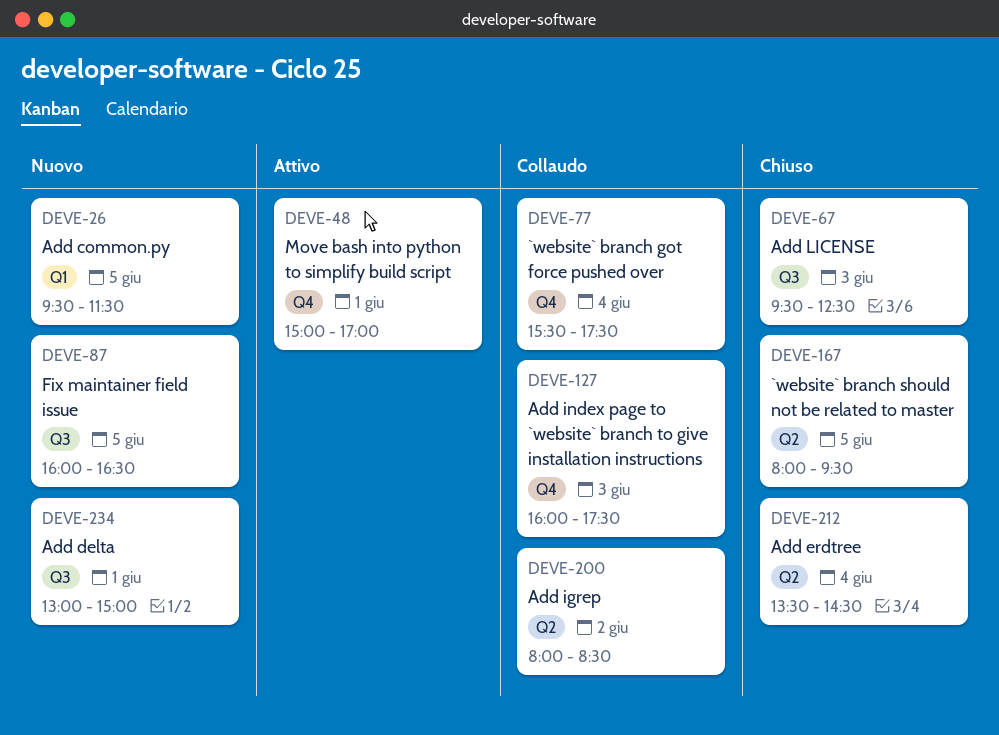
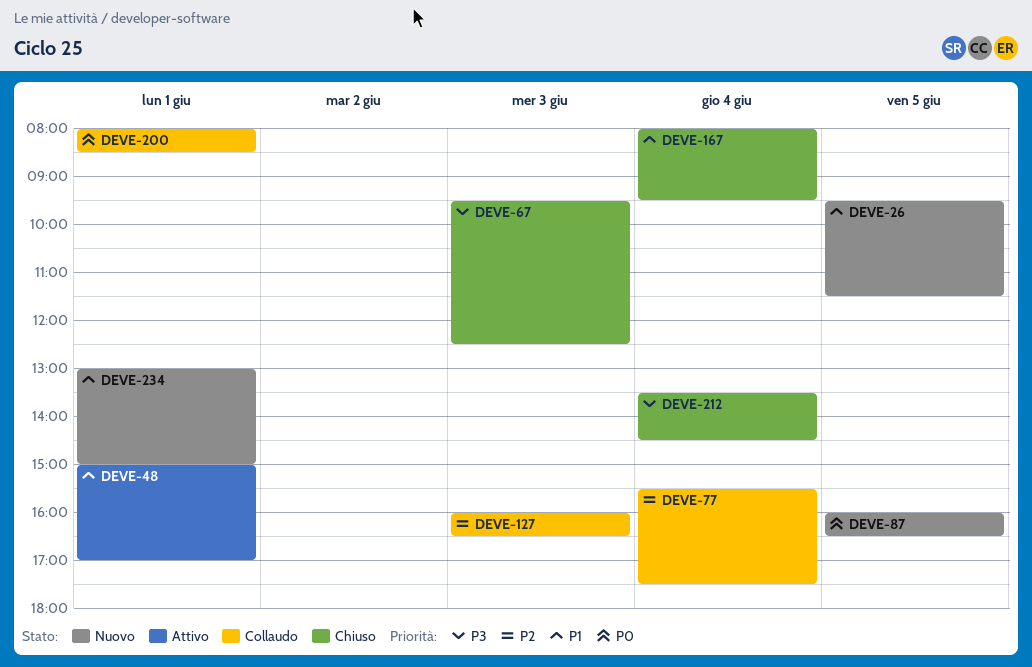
DEVE-127, ends: 17:30 -> 16:30
DEVE-167, day: Jun 5 -> Jun 4
DEVE-200, day: Jun 2 -> Jun 1

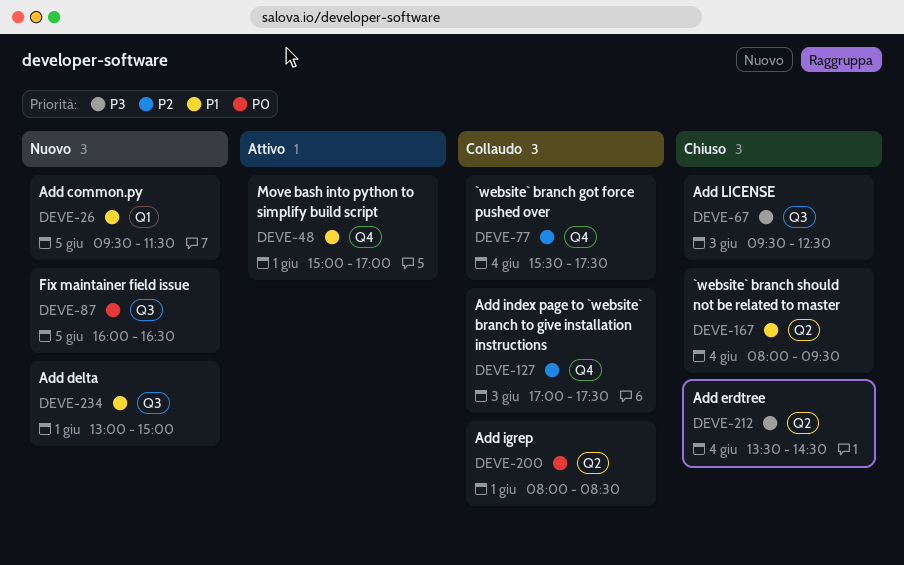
DEVE-127, begins: 16:00 -> 17:00
DEVE-127, ends: 16:30 -> 17:30

